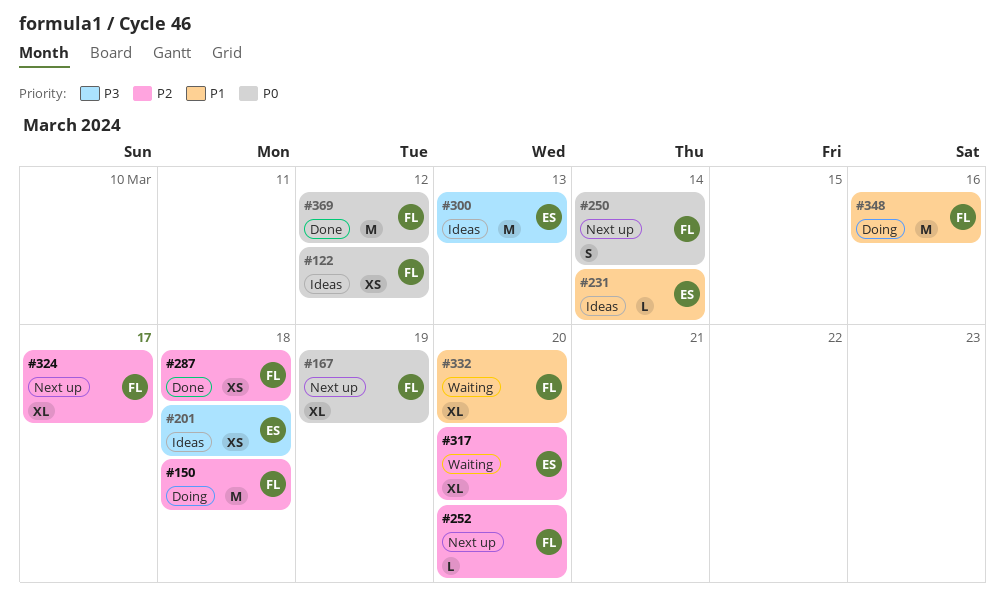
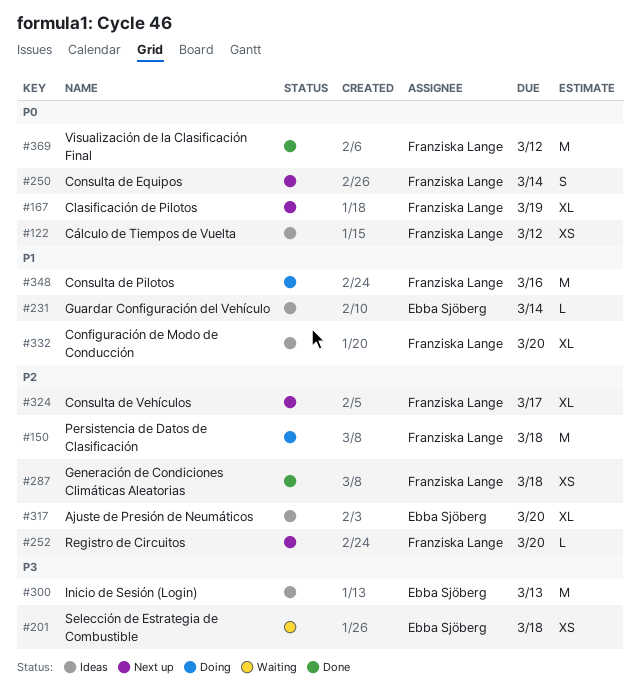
#201, status: Ideas -> Waiting
#317, status: Waiting -> Ideas
#332, status: Waiting -> Ideas

